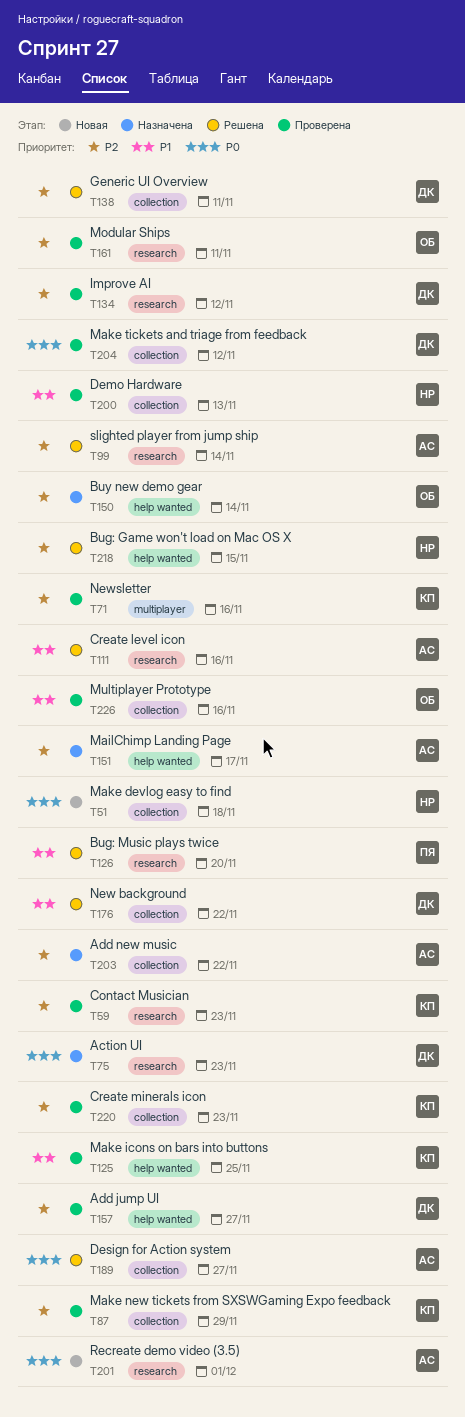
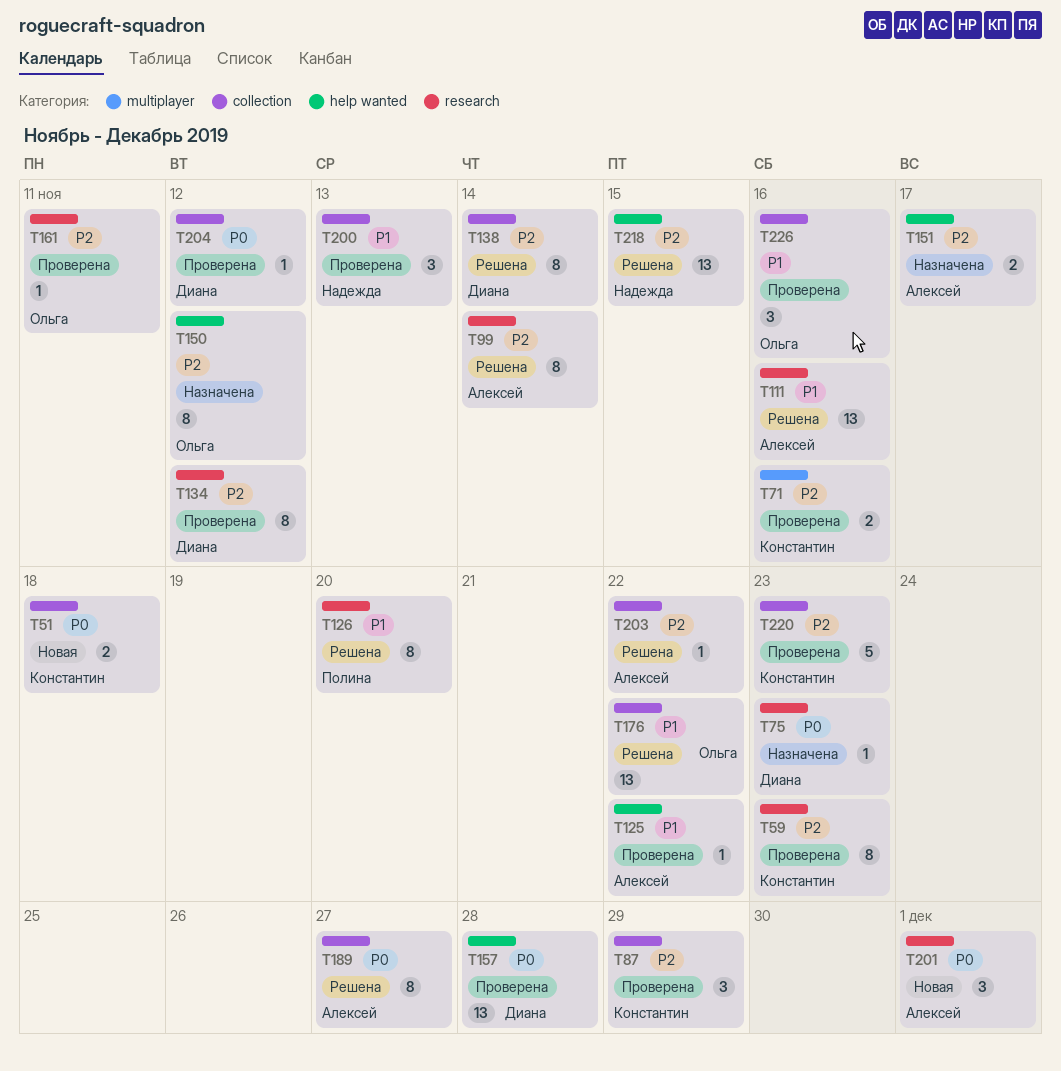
T51, owner: Надежда -> Константин
T125, owner: Константин -> Алексей
T125, due: Nov 25 -> Nov 22
T138, due: Nov 11 -> Nov 14
T150, due: Nov 14 -> Nov 12
T157, priority: P2 -> P0
T157, due: Nov 27 -> Nov 28
T176, owner: Диана -> Ольга
T203, status: Назначена -> Решена

